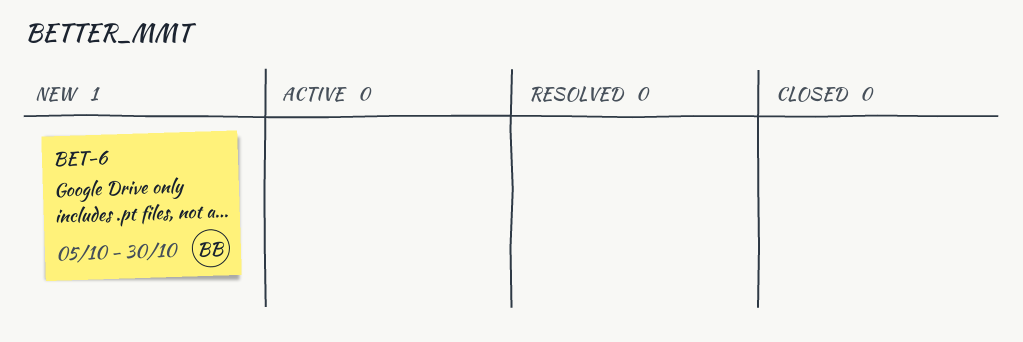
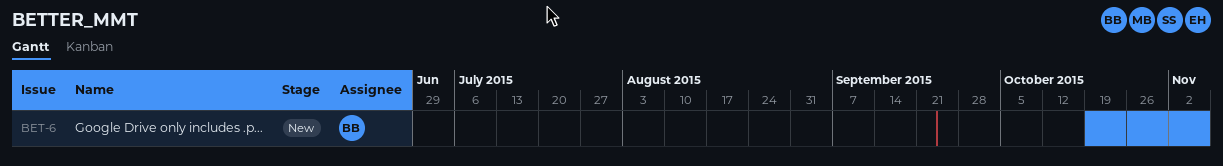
BET-6, start: Oct 5 -> Oct 19
BET-6, due: Oct 30 -> Nov 6

